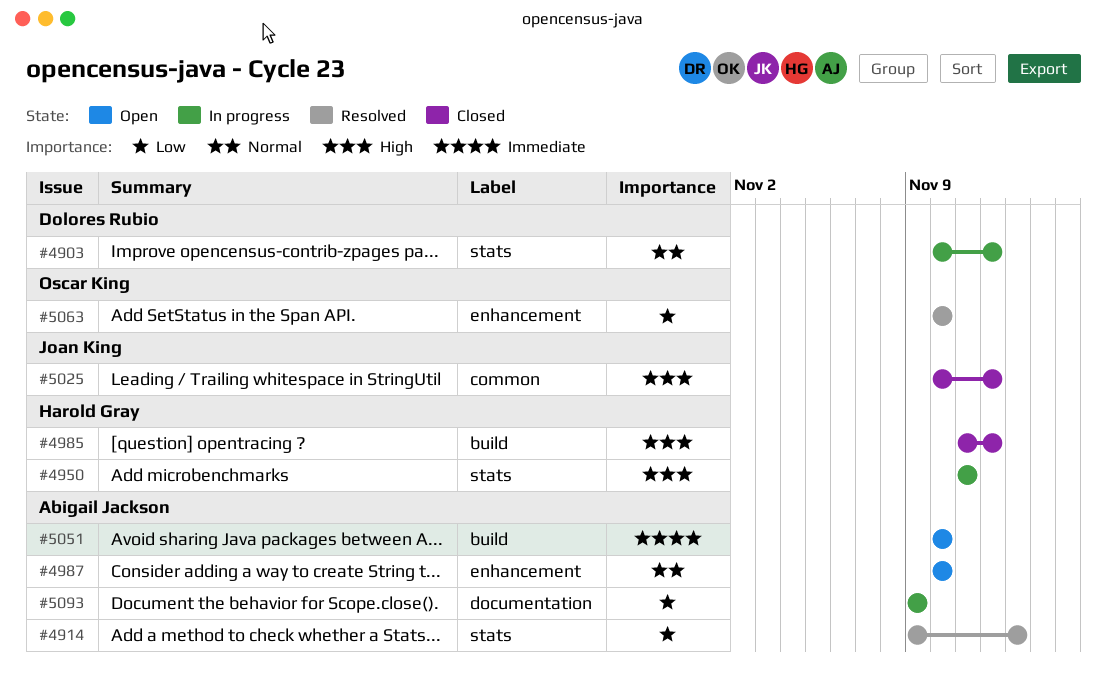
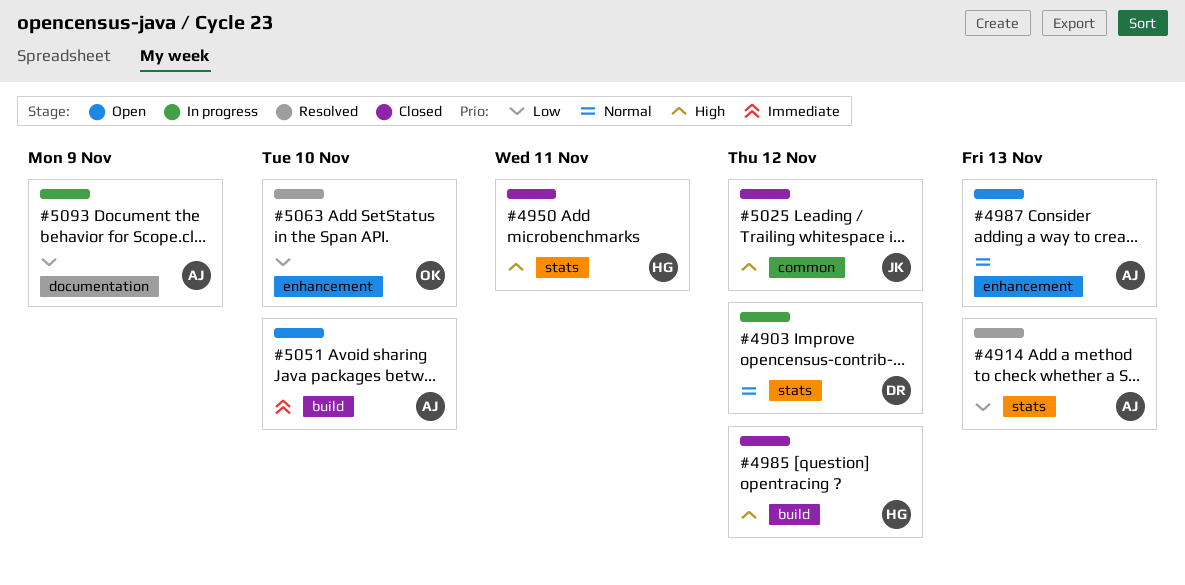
#4950, status: In progress -> Closed
#4987, due: Nov 10 -> Nov 13

